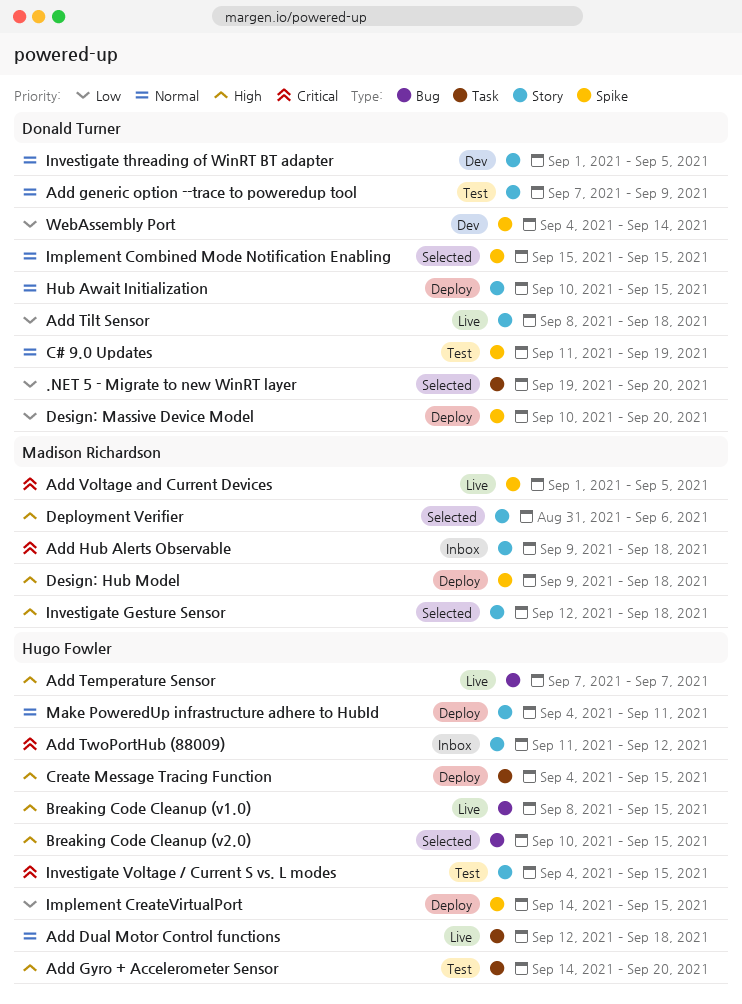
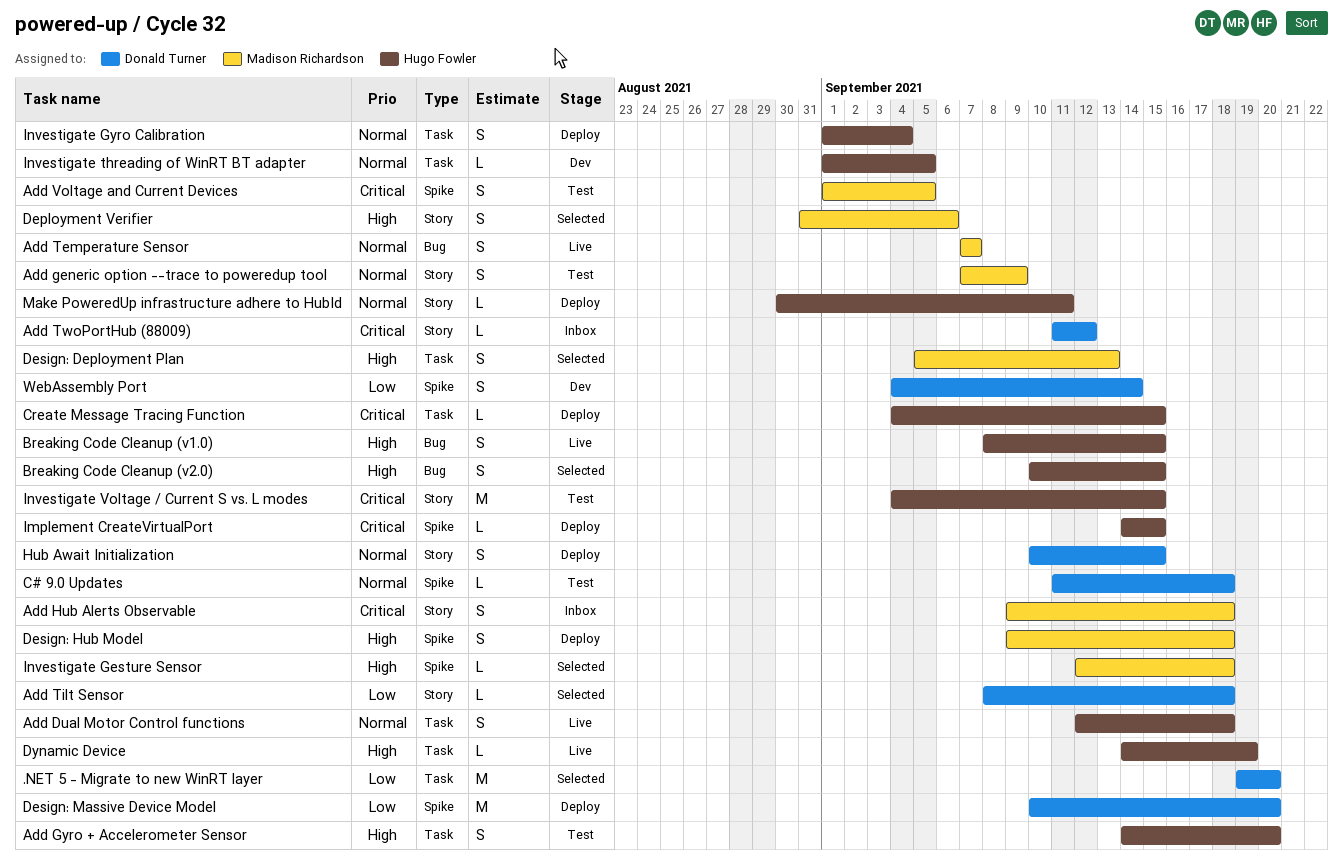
Add generic option --trace to poweredup tool, owner: Donald Turner -> Madison Richardson
Add Temperature Sensor, owner: Hugo Fowler -> Madison Richardson
Add Temperature Sensor, priority: High -> Normal
Add Tilt Sensor, status: Live -> Selected
Add TwoPortHub (88009), owner: Hugo Fowler -> Donald Turner
Add Voltage and Current Devices, status: Live -> Test
C# 9.0 Updates, due: Sep 19 -> Sep 18
Create Message Tracing Function, priority: High -> Critical
Design: Deployment Plan: none -> present
Dynamic Device: none -> present
Implement Combined Mode Notification Enabling: present -> none
Implement CreateVirtualPort, priority: Low -> Critical
Investigate Gesture Sensor, label: Story -> Spike
Investigate Gyro Calibration: none -> present
Investigate threading of WinRT BT adapter, owner: Donald Turner -> Hugo Fowler
Investigate threading of WinRT BT adapter, label: Story -> Task
Make PoweredUp infrastructure adhere to HubId, start: Sep 4 -> Aug 30

